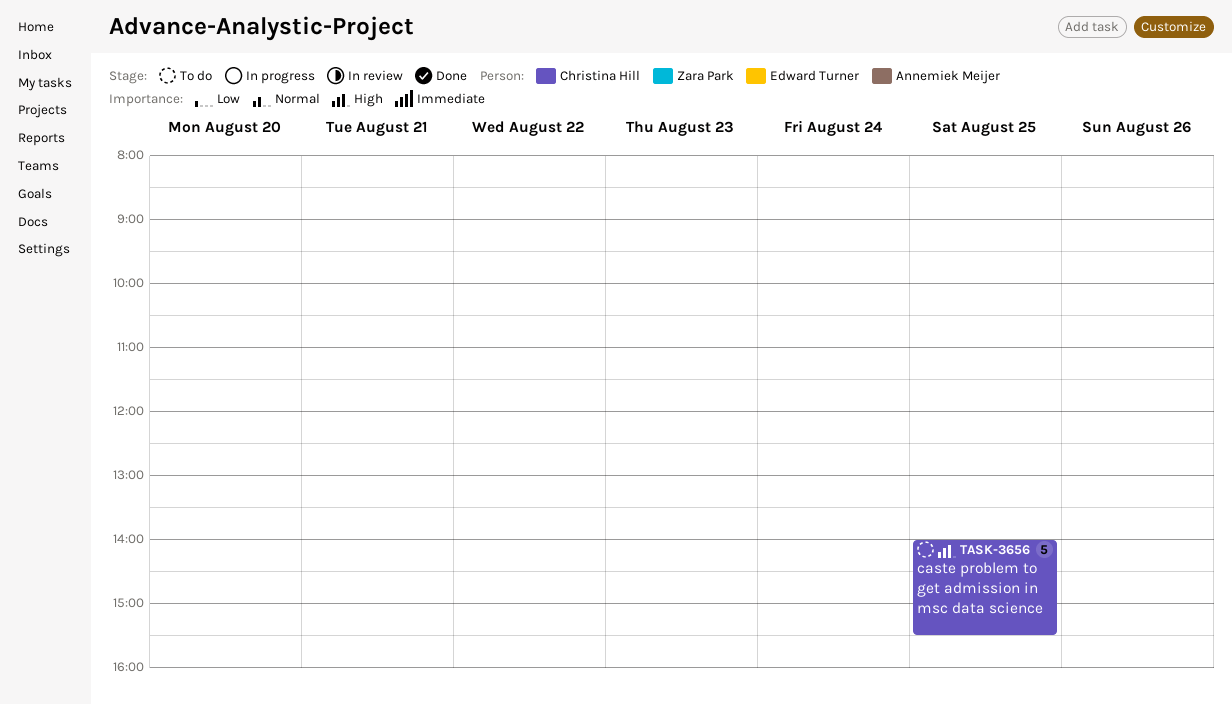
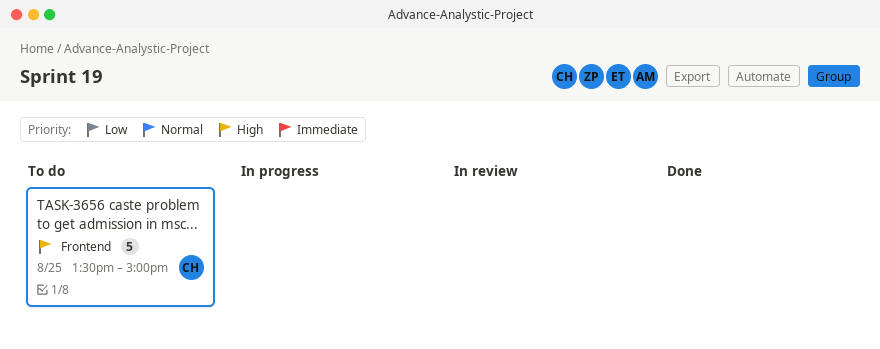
TASK-3656, begins: 14:00 -> 13:30
TASK-3656, ends: 15:30 -> 15:00

